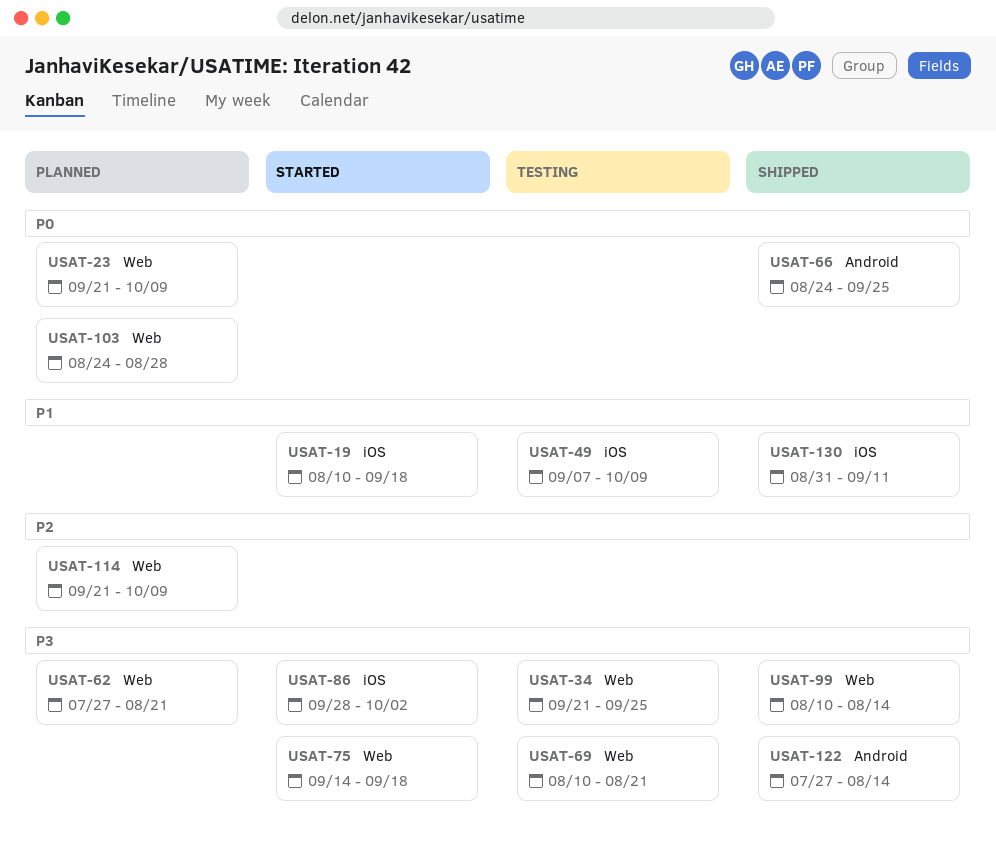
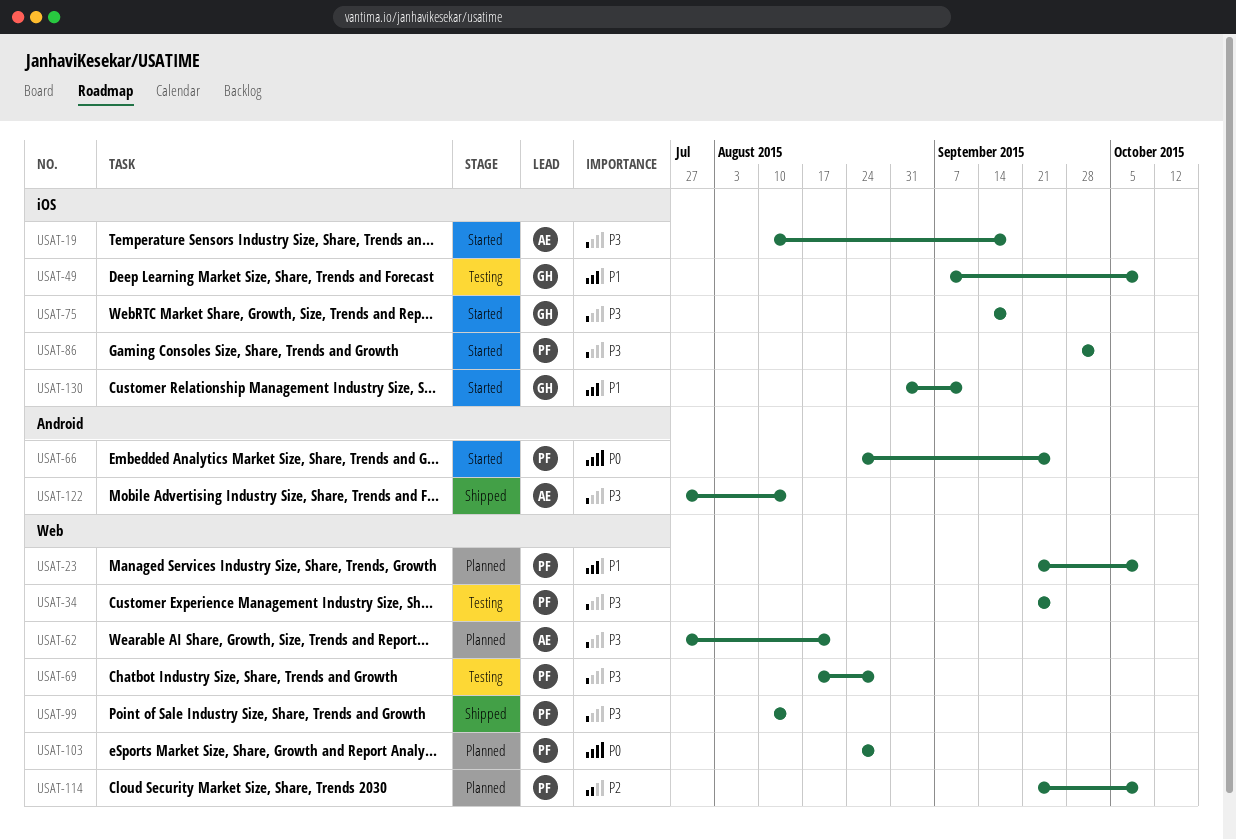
USAT-19, priority: P1 -> P3
USAT-23, priority: P0 -> P1
USAT-66, status: Shipped -> Started
USAT-69, start: Aug 10 -> Aug 17
USAT-69, due: Aug 21 -> Aug 28
USAT-75, label: Web -> iOS
USAT-130, status: Shipped -> Started

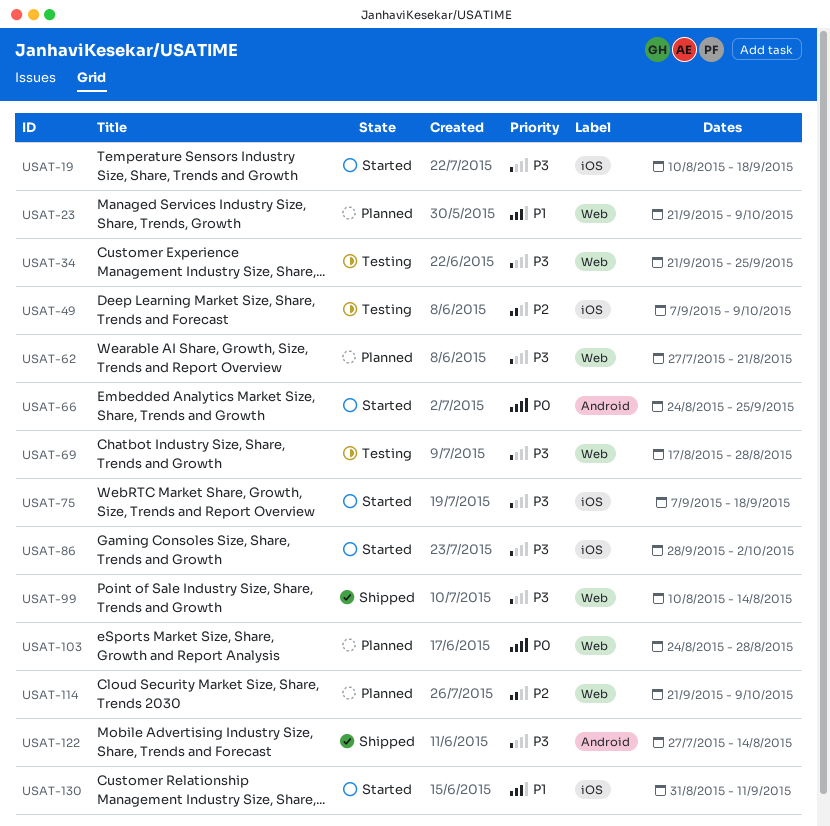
USAT-49, priority: P1 -> P2
USAT-75, start: Sep 14 -> Sep 7

